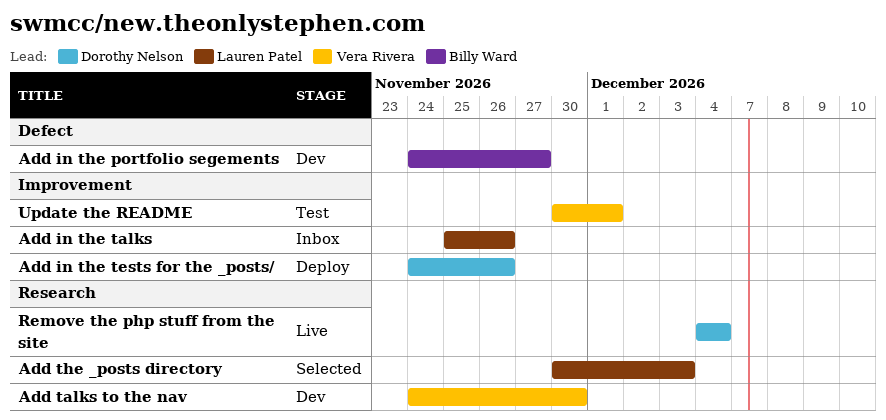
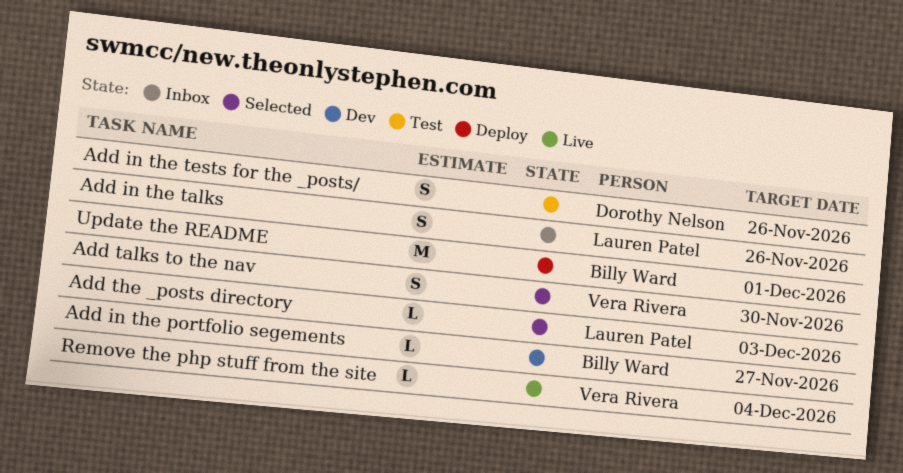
Add in the tests for the _posts/, status: Deploy -> Test
Add talks to the nav, status: Dev -> Selected
Remove the php stuff from the site, owner: Dorothy Nelson -> Vera Rivera
Update the README, status: Test -> Deploy
Update the README, owner: Vera Rivera -> Billy Ward

